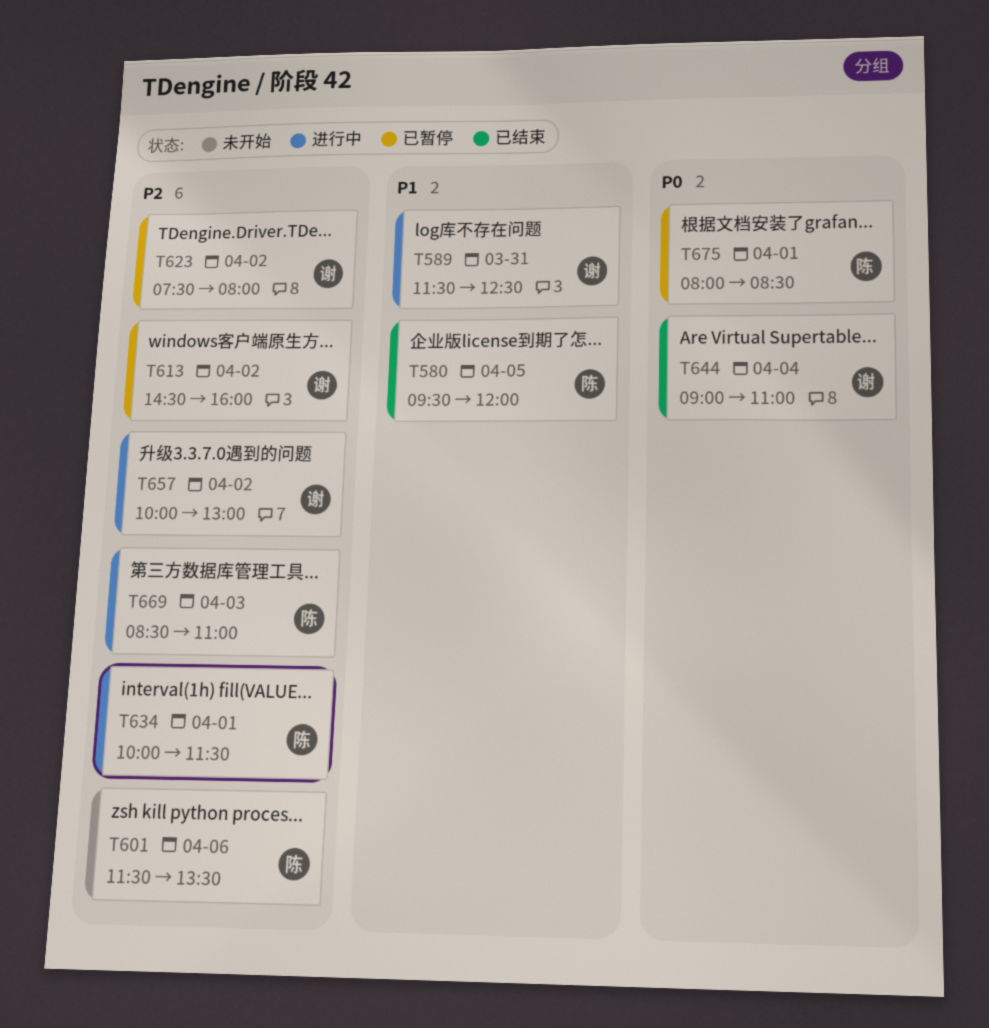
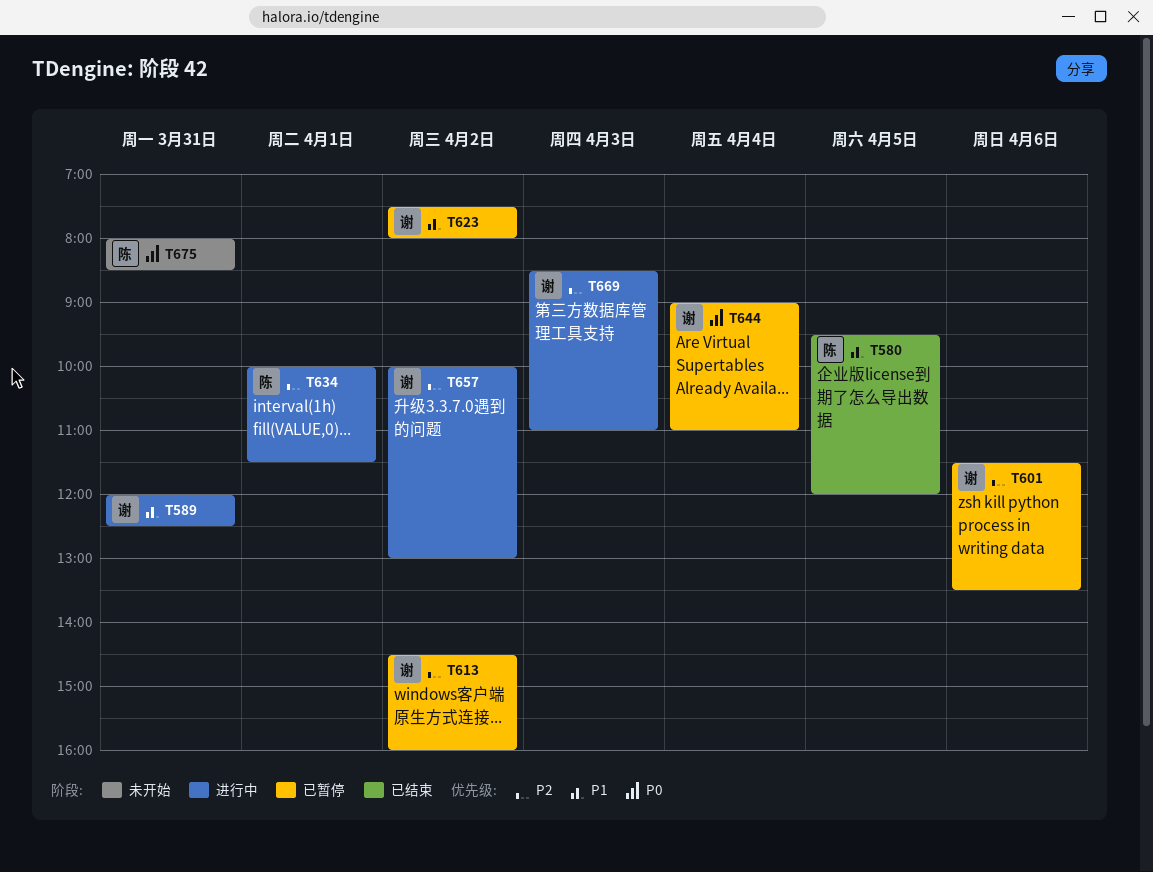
T589, begins: 11:30 -> 12:00
T601, status: 未开始 -> 已暂停
T601, owner: 陈 -> 谢
T623, priority: P2 -> P1
T644, status: 已结束 -> 已暂停
T669, owner: 陈 -> 谢
T675, status: 已暂停 -> 未开始
T675, day: Apr 1 -> Mar 31

